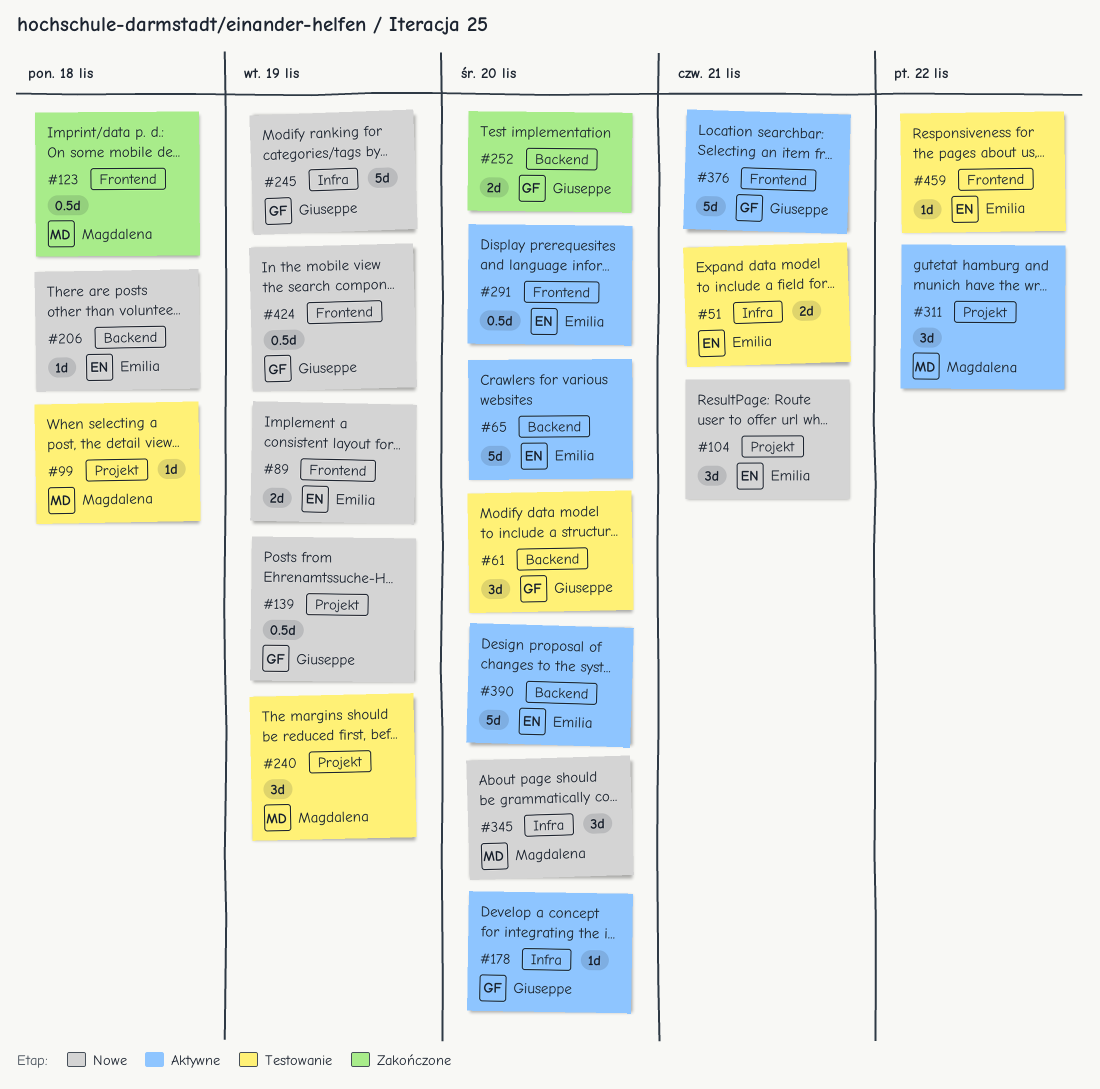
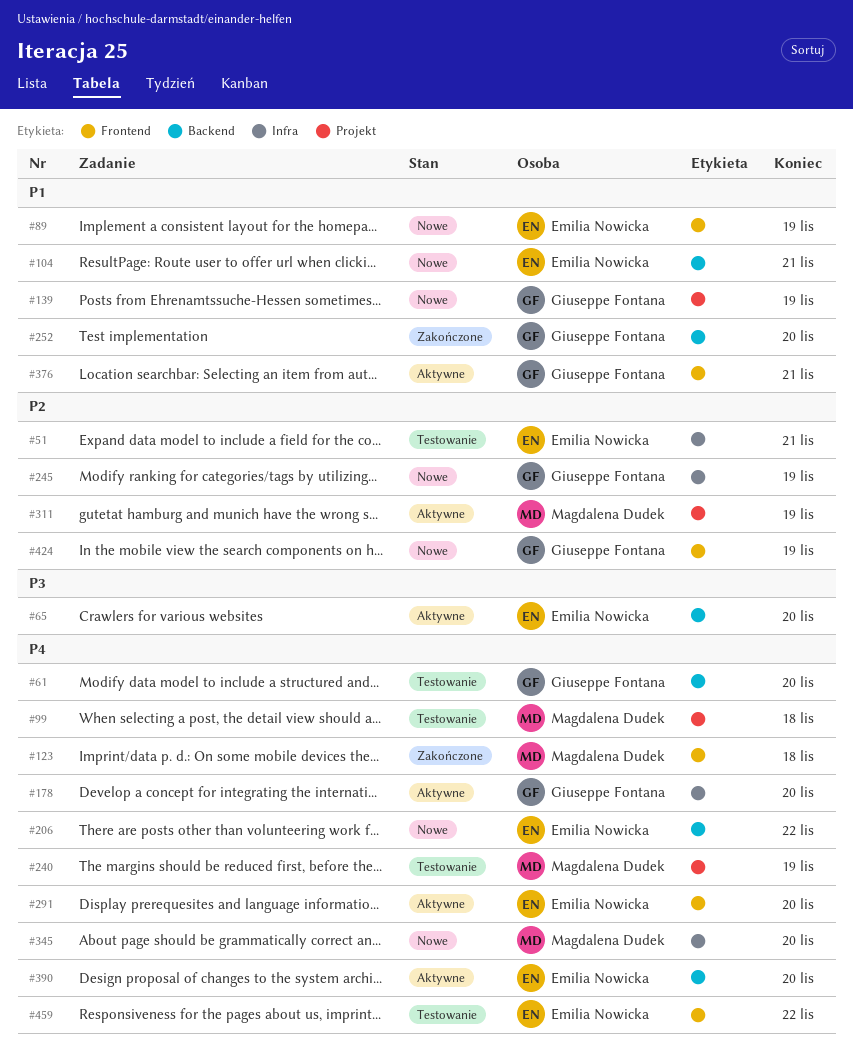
#104, label: Projekt -> Backend
#206, due: Nov 18 -> Nov 22
#311, due: Nov 22 -> Nov 19

